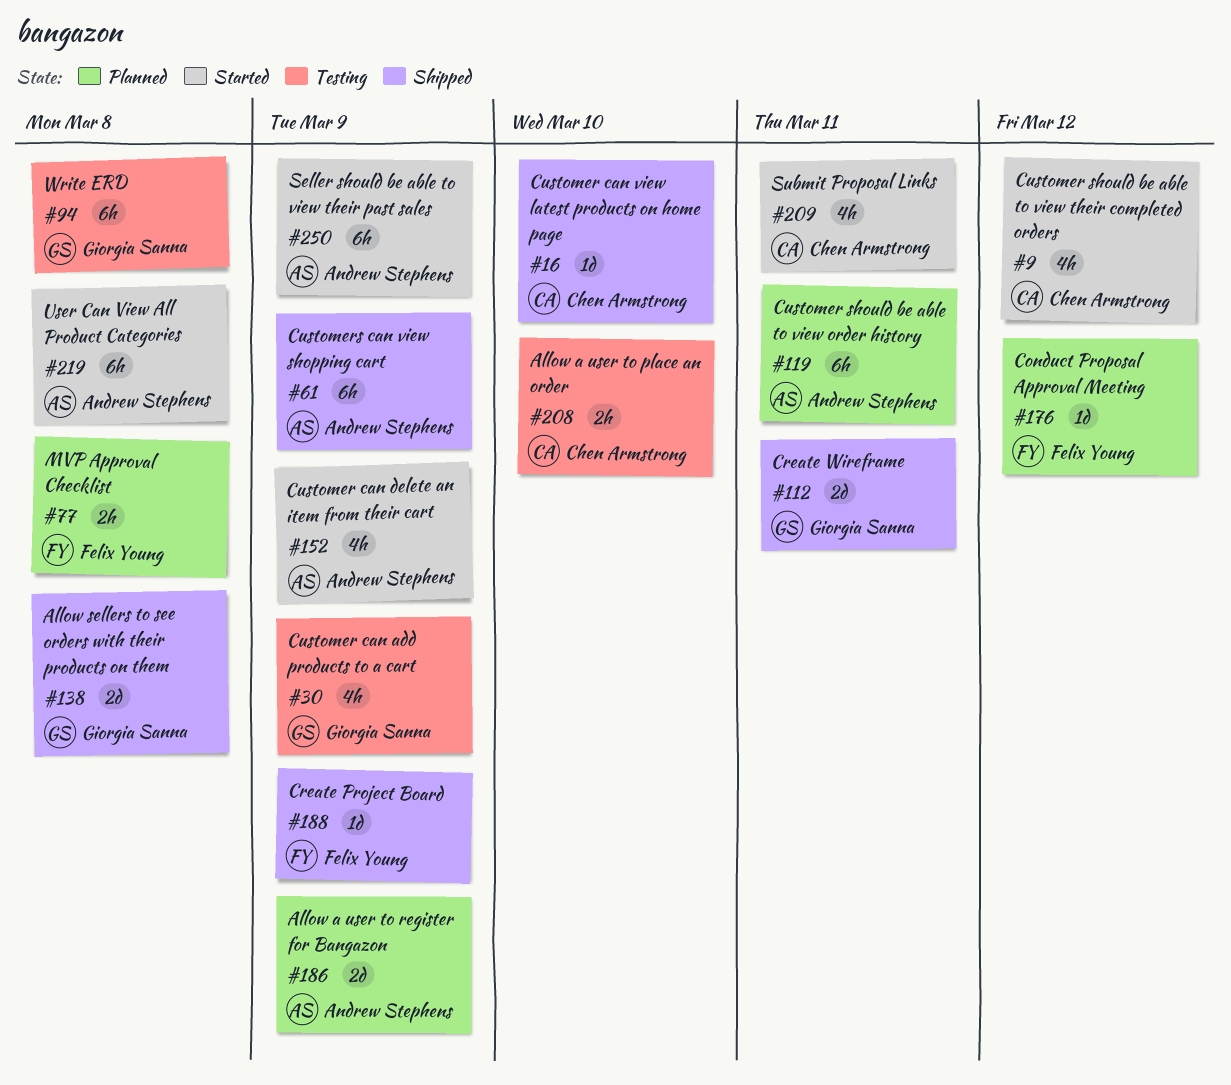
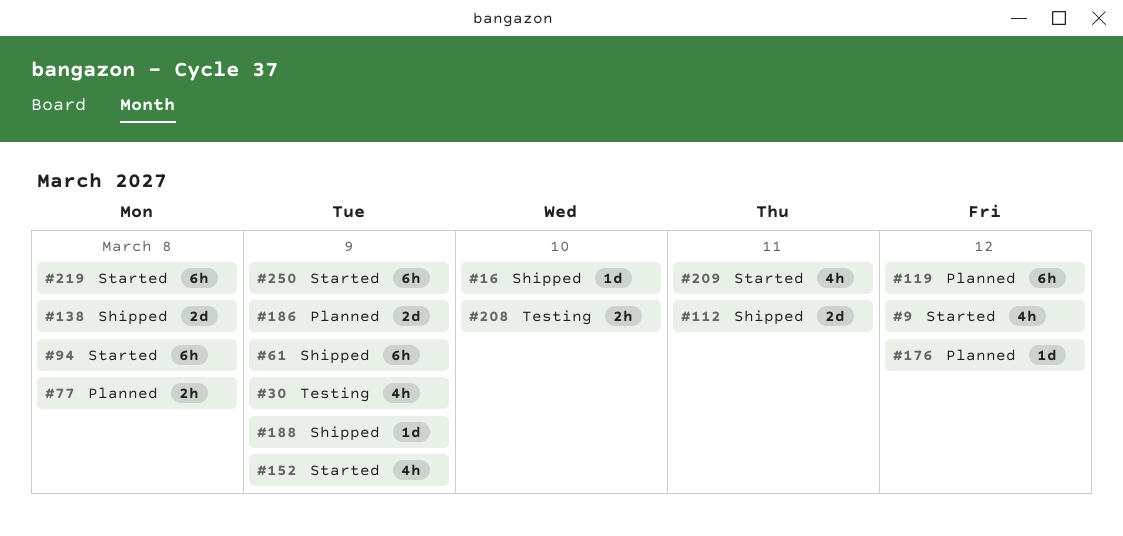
#94, status: Testing -> Started
#119, due: Mar 11 -> Mar 12

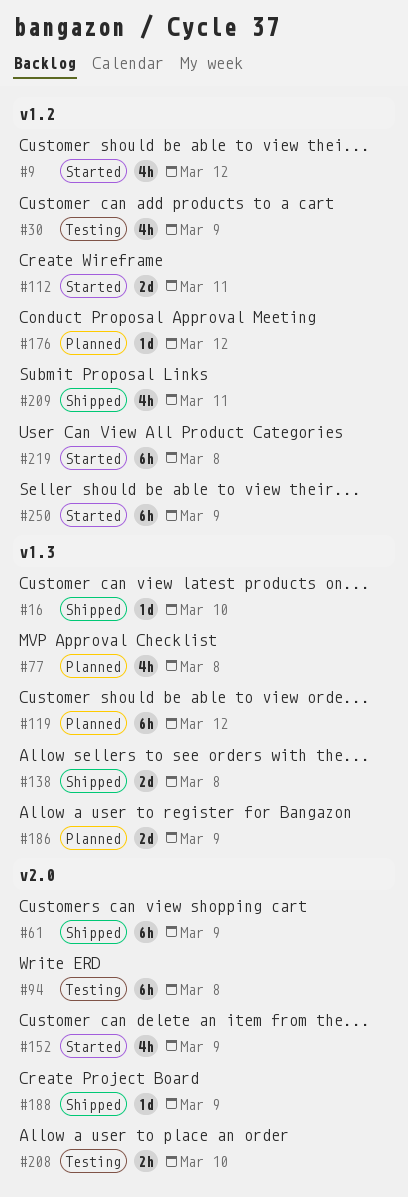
#77, estimate: 2h -> 4h
#94, status: Started -> Testing
#112, status: Shipped -> Started
#209, status: Started -> Shipped

